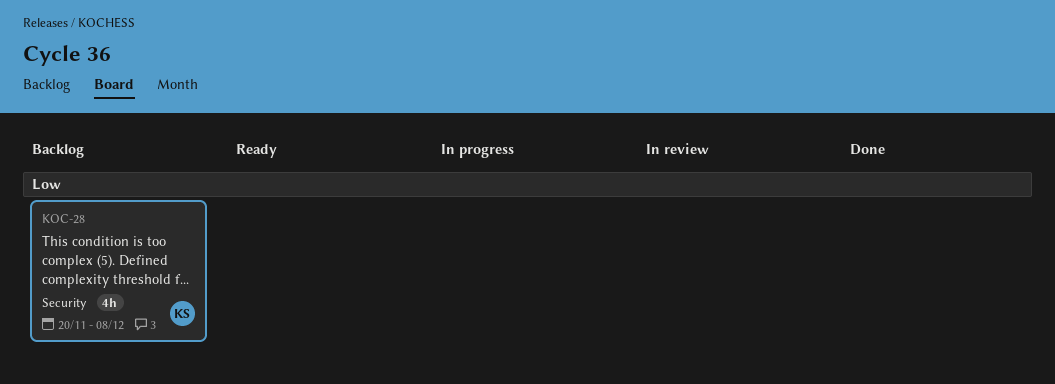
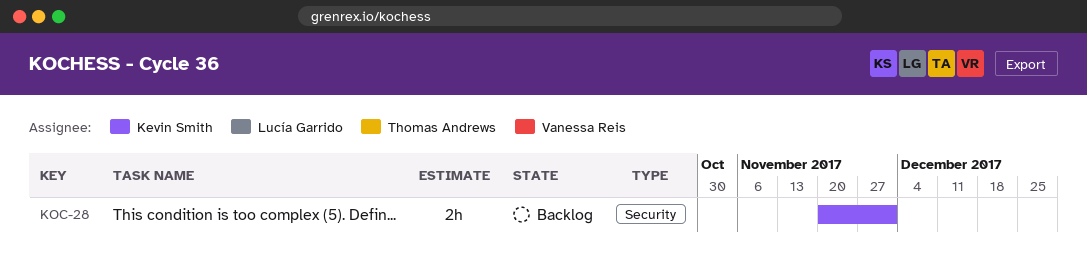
KOC-28, estimate: 4h -> 2h
KOC-28, due: Dec 8 -> Dec 1

